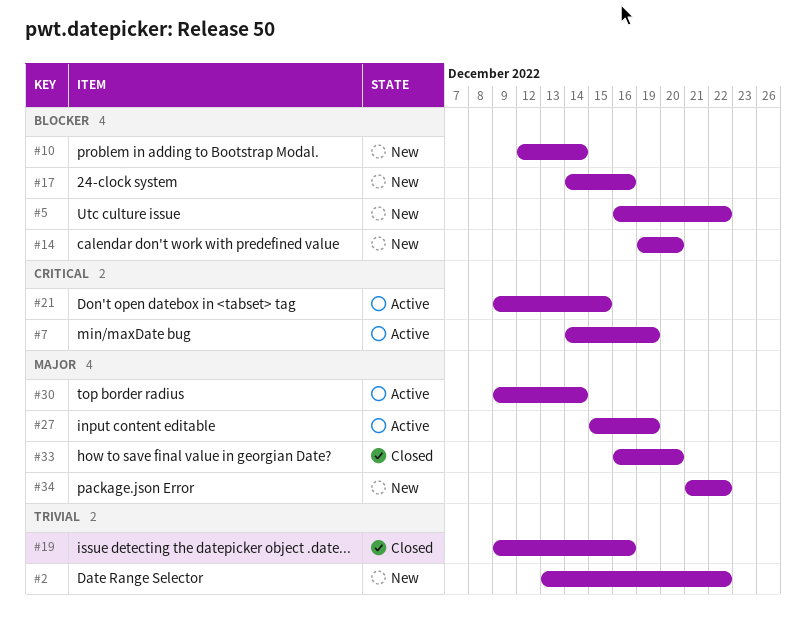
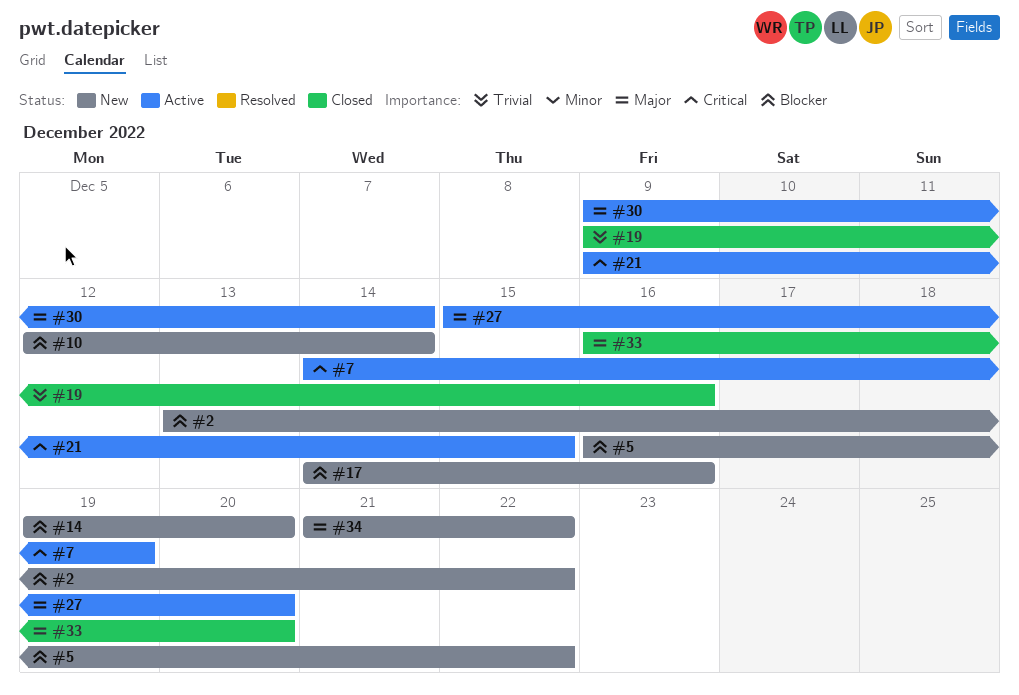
#2, priority: Trivial -> Blocker
#27, due: Dec 19 -> Dec 20

